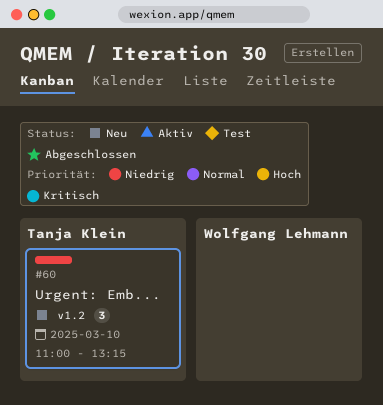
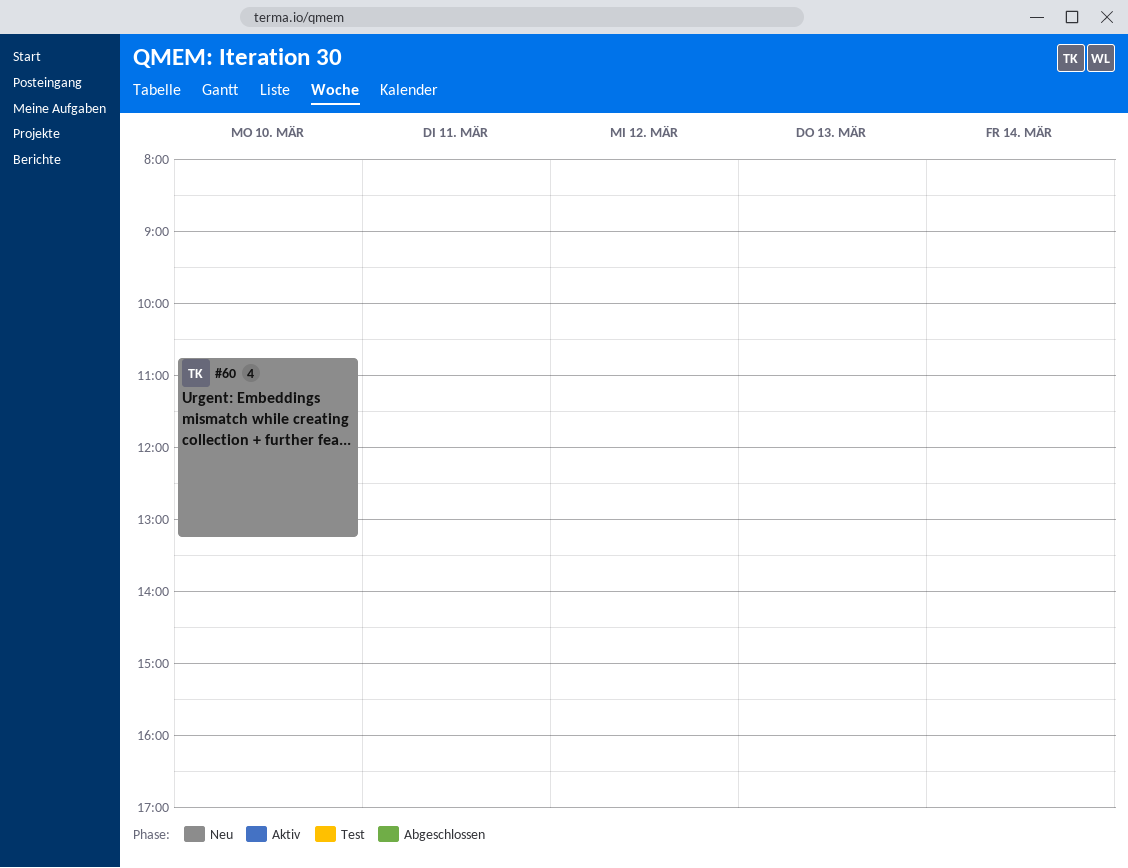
#60, estimate: 3 -> 4
#60, begins: 11:00 -> 10:45

